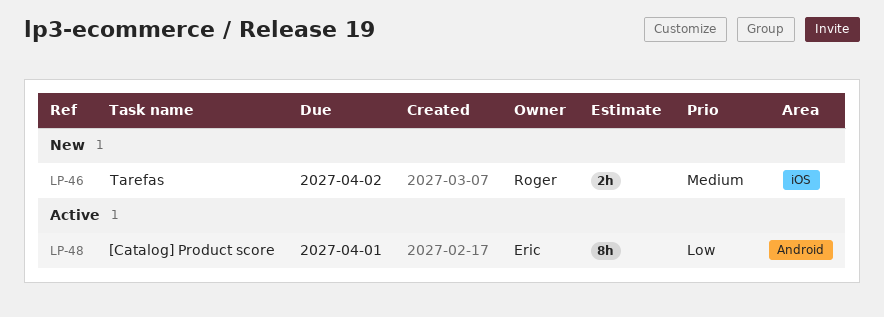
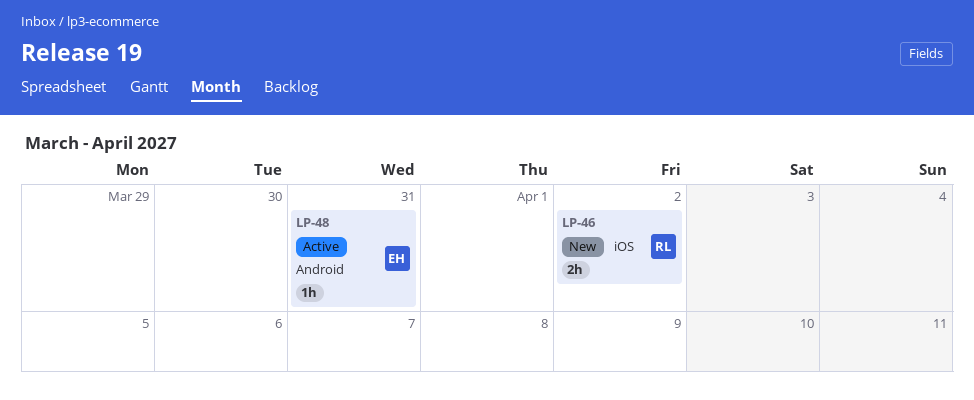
LP-48, estimate: 8h -> 1h
LP-48, due: Apr 1 -> Mar 31

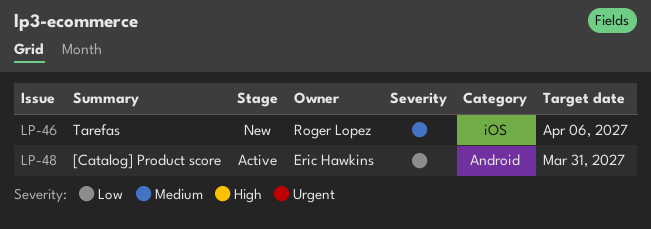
LP-46, due: Apr 2 -> Apr 6

